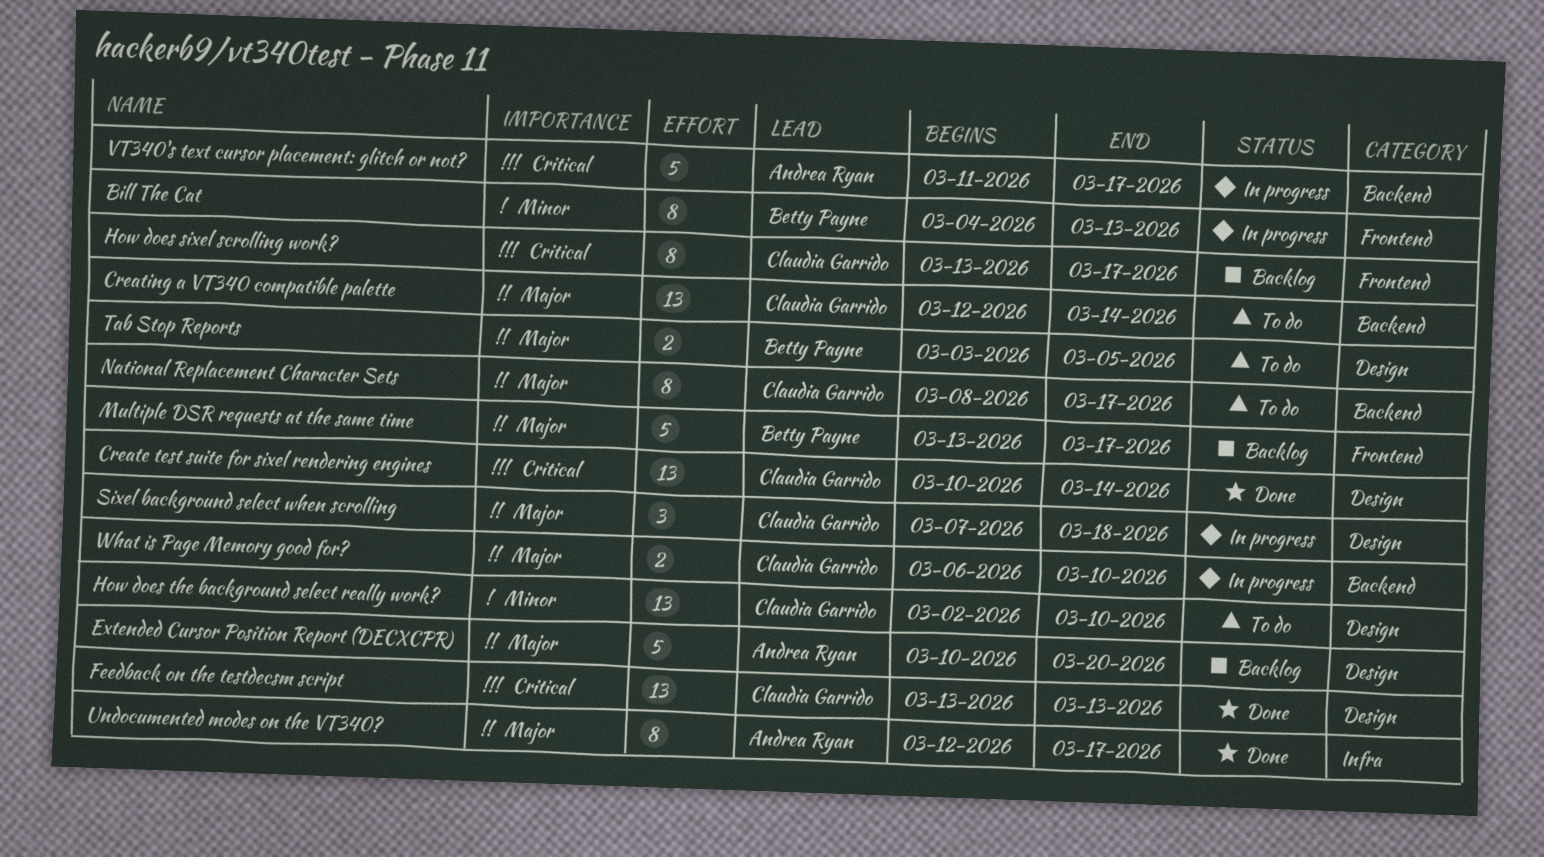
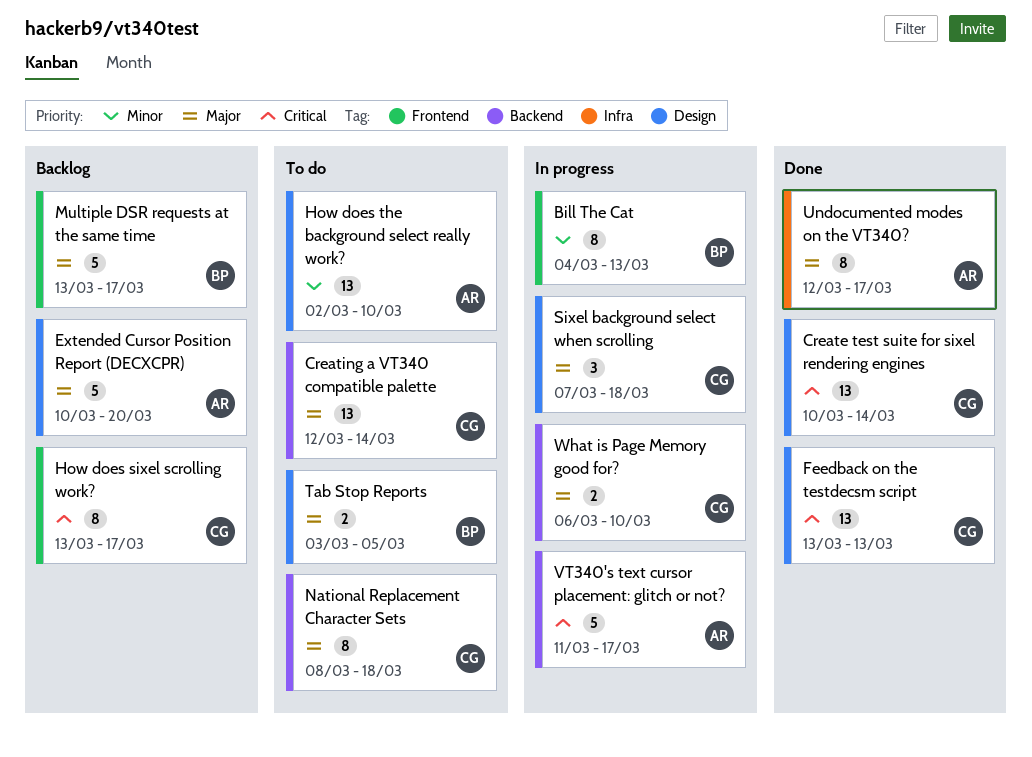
How does the background select really work?, owner: Claudia Garrido -> Andrea Ryan
National Replacement Character Sets, due: Mar 17 -> Mar 18

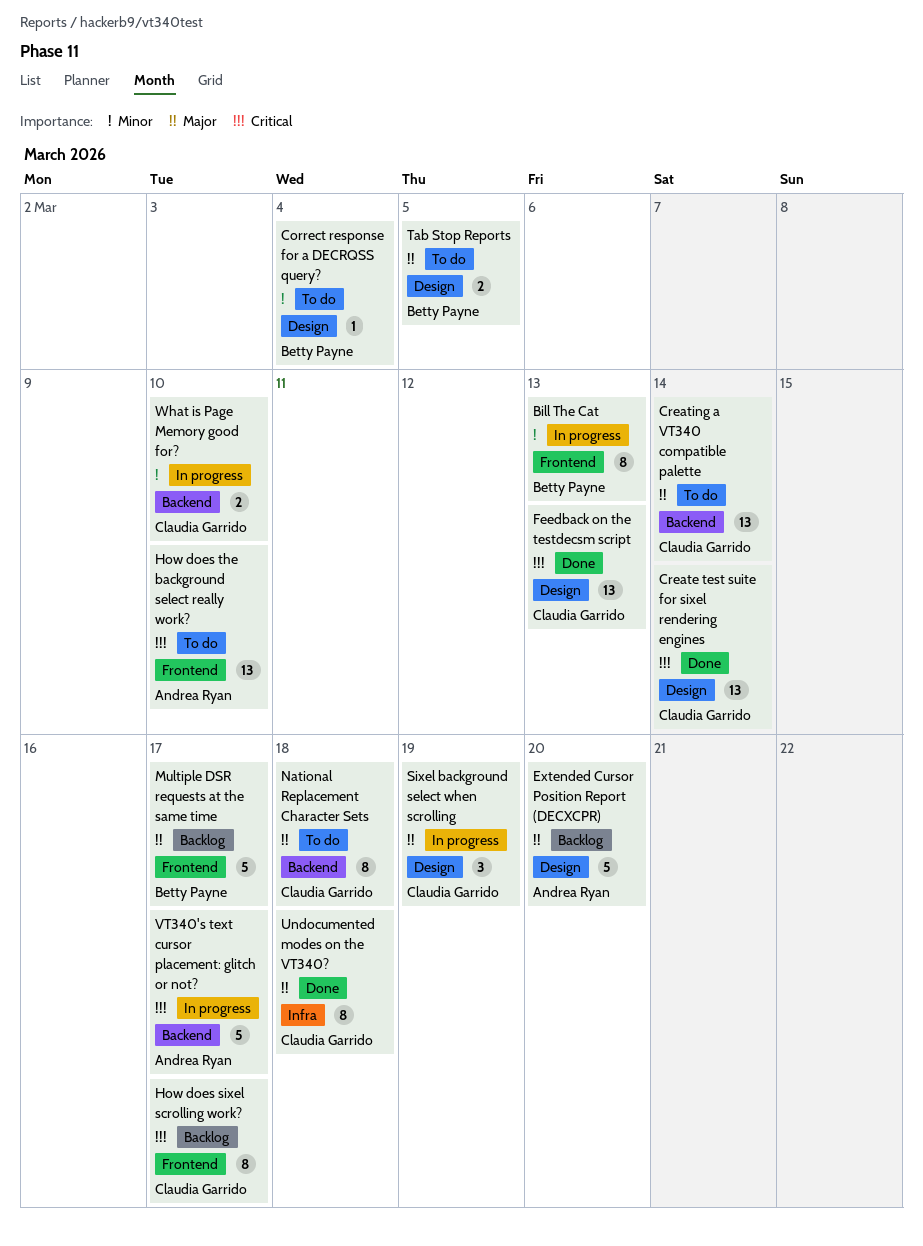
Correct response for a DECRQSS query?: none -> present
How does the background select really work?, priority: Minor -> Critical
How does the background select really work?, label: Design -> Frontend
Sixel background select when scrolling, due: Mar 18 -> Mar 19
Undocumented modes on the VT340?, owner: Andrea Ryan -> Claudia Garrido
Undocumented modes on the VT340?, due: Mar 17 -> Mar 18
What is Page Memory good for?, priority: Major -> Minor

